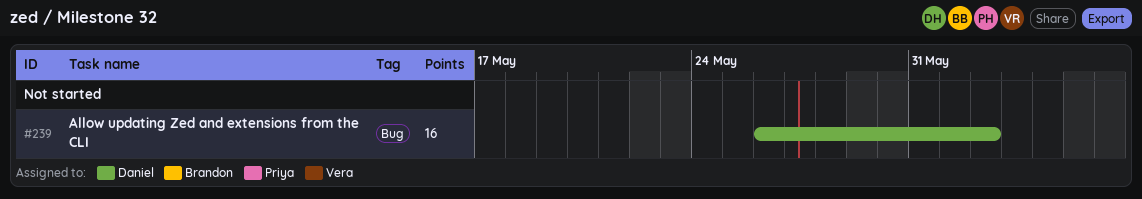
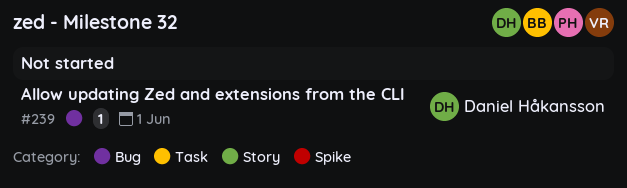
#239, estimate: 16 -> 1
#239, due: Jun 2 -> Jun 1

